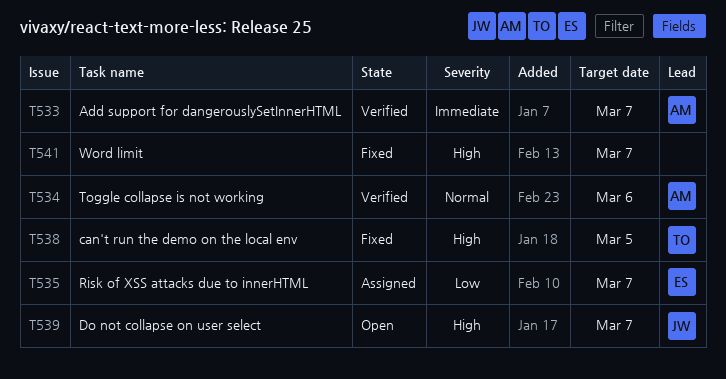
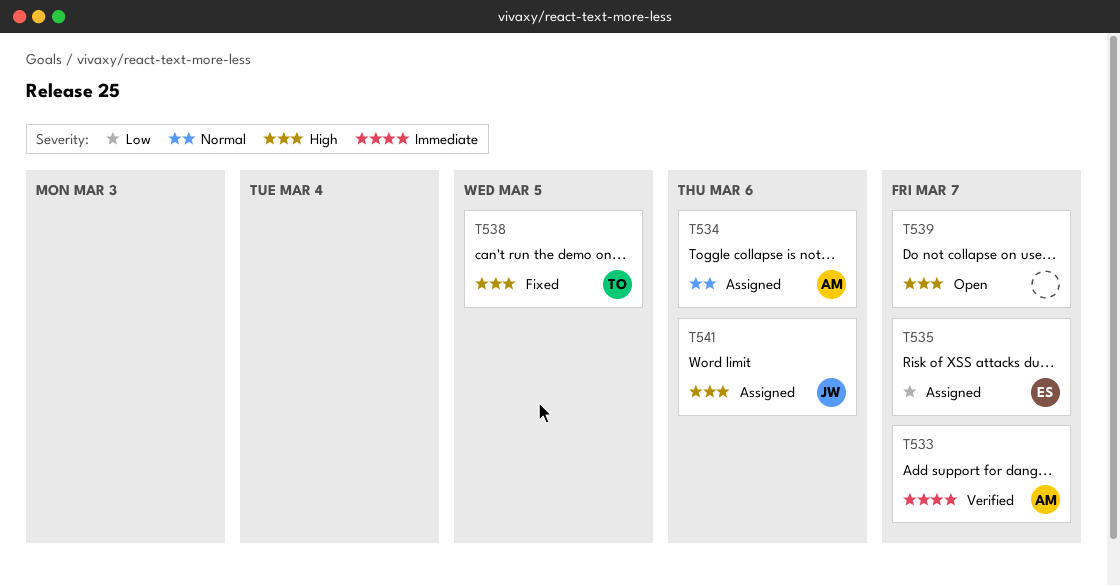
T534, status: Verified -> Assigned
T539, owner: JW -> none
T541, status: Fixed -> Assigned
T541, owner: none -> JW
T541, due: Mar 7 -> Mar 6

